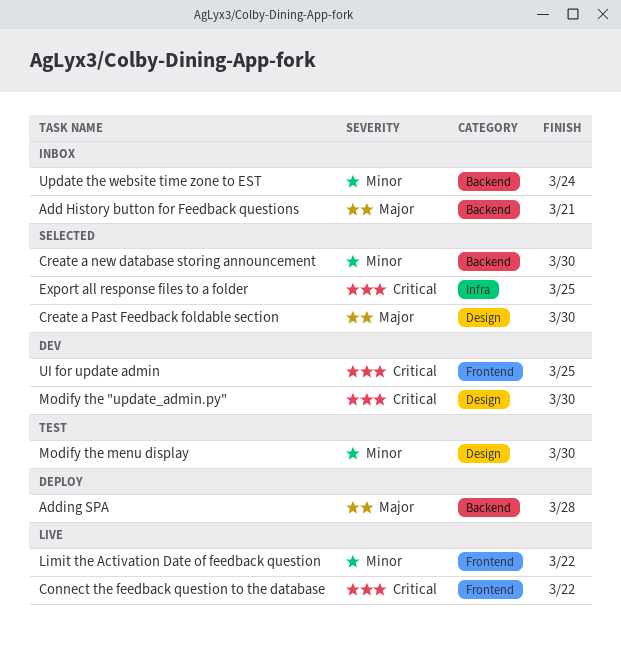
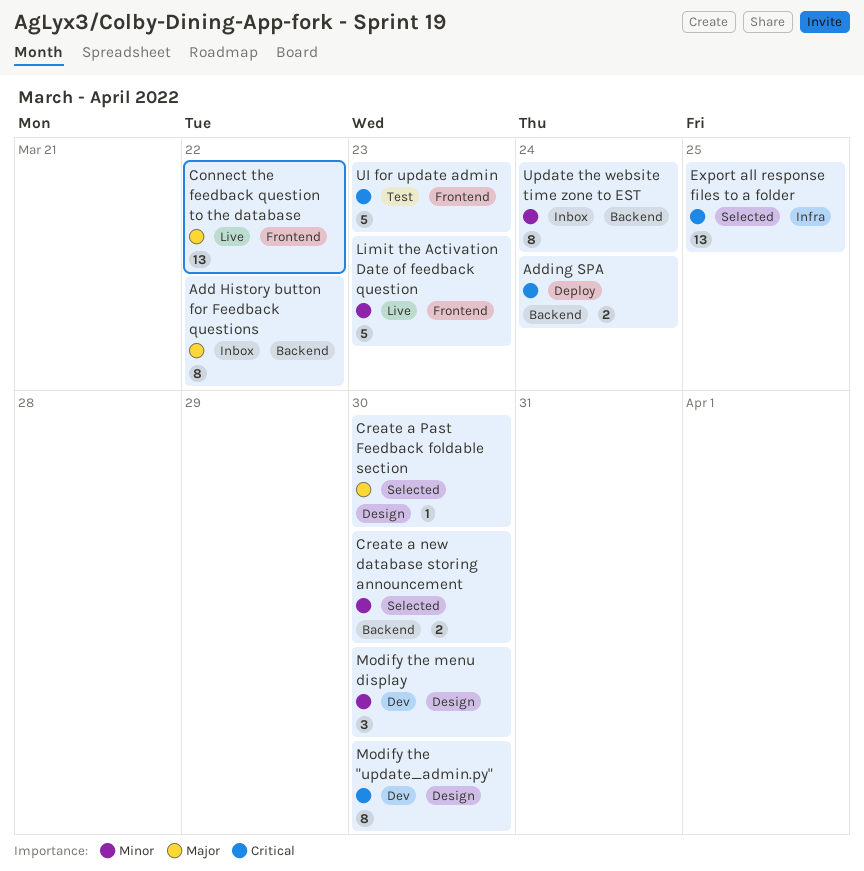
Add History button for Feedback questions, due: Mar 21 -> Mar 22
Adding SPA, priority: Major -> Critical
Adding SPA, due: Mar 28 -> Mar 24
Connect the feedback question to the database, priority: Critical -> Major
Limit the Activation Date of feedback question, due: Mar 22 -> Mar 23
Modify the menu display, status: Test -> Dev
UI for update admin, status: Dev -> Test
UI for update admin, due: Mar 25 -> Mar 23

